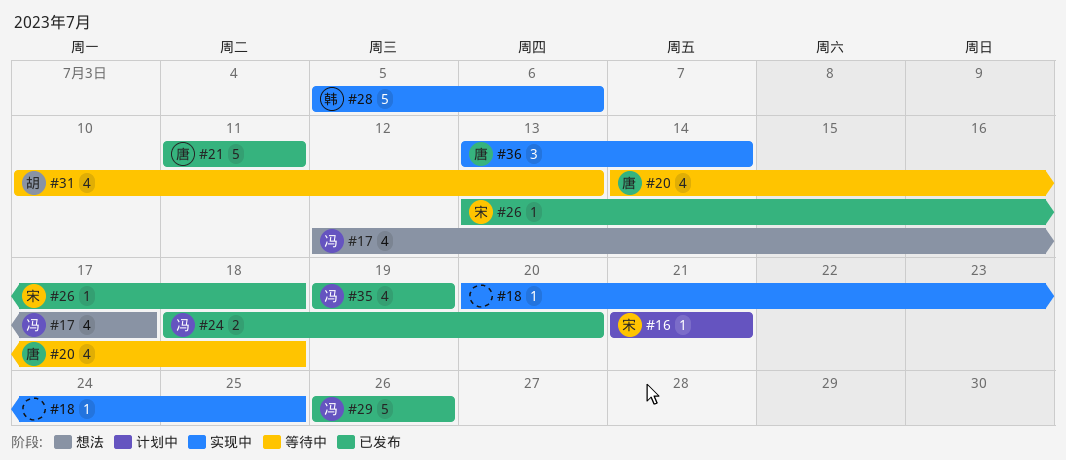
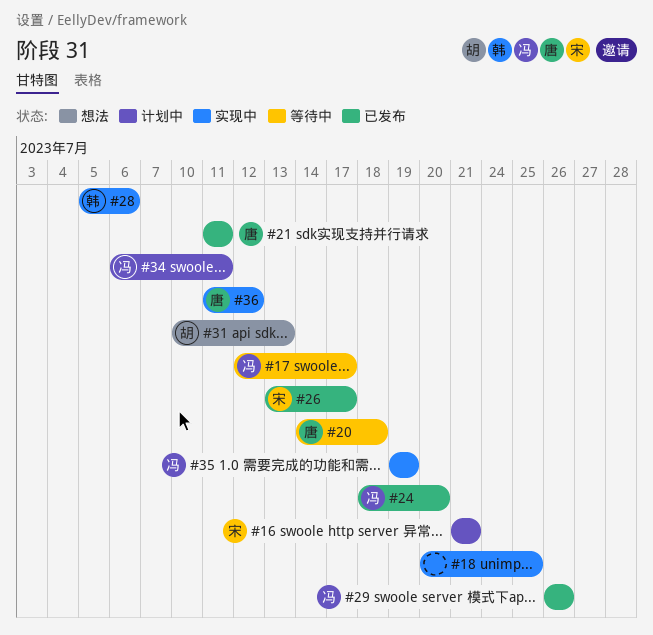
#17, status: 想法 -> 等待中
#26, due: Jul 18 -> Jul 17
#31, status: 等待中 -> 想法
#34: none -> present
#35, status: 已发布 -> 实现中
#36, start: Jul 13 -> Jul 11
#36, due: Jul 14 -> Jul 12

